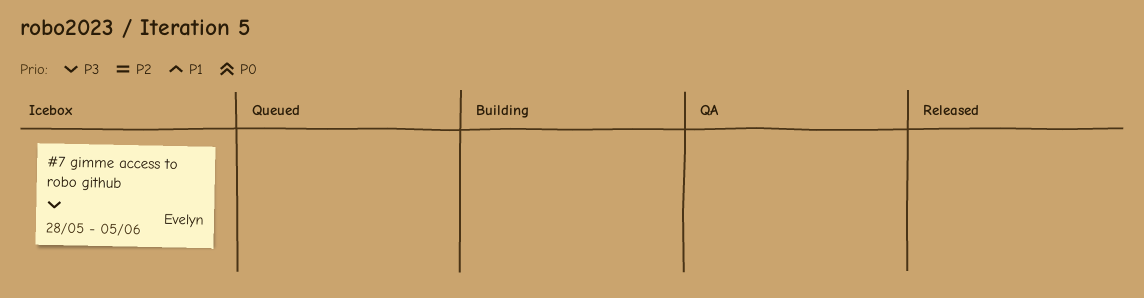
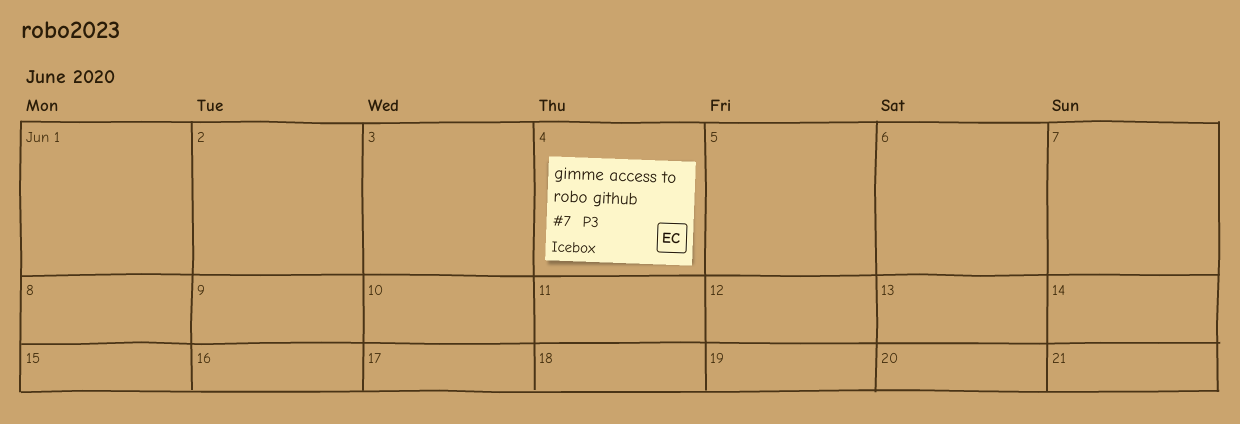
#7, due: Jun 5 -> Jun 4

